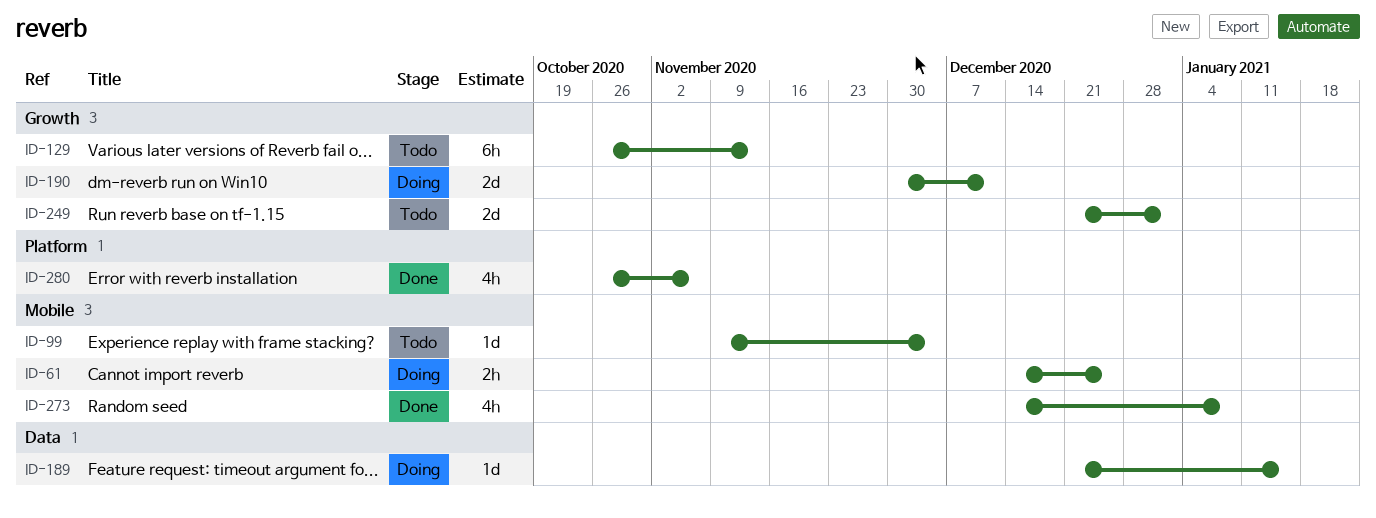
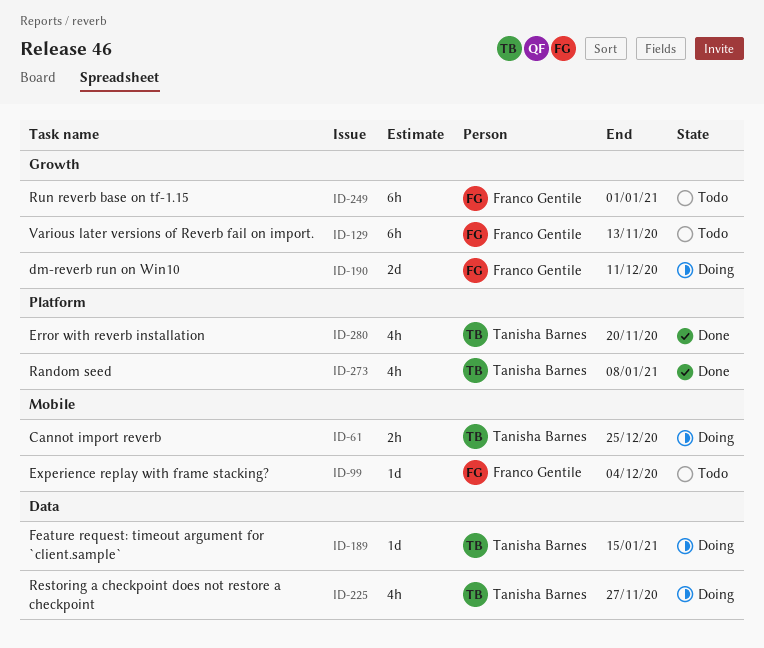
ID-225: none -> present
ID-249, estimate: 2d -> 6h
ID-273, label: Mobile -> Platform
ID-280, due: Nov 6 -> Nov 20

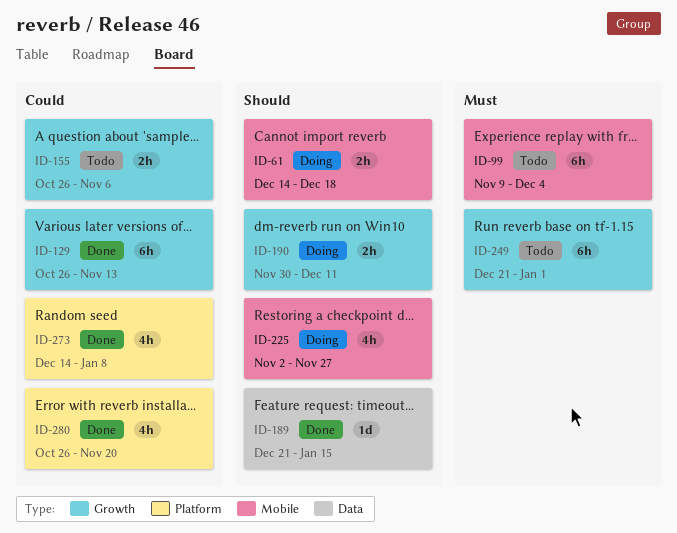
ID-61, due: Dec 25 -> Dec 18
ID-99, estimate: 1d -> 6h
ID-129, status: Todo -> Done
ID-155: none -> present
ID-189, status: Doing -> Done
ID-190, estimate: 2d -> 2h
ID-225, label: Data -> Mobile

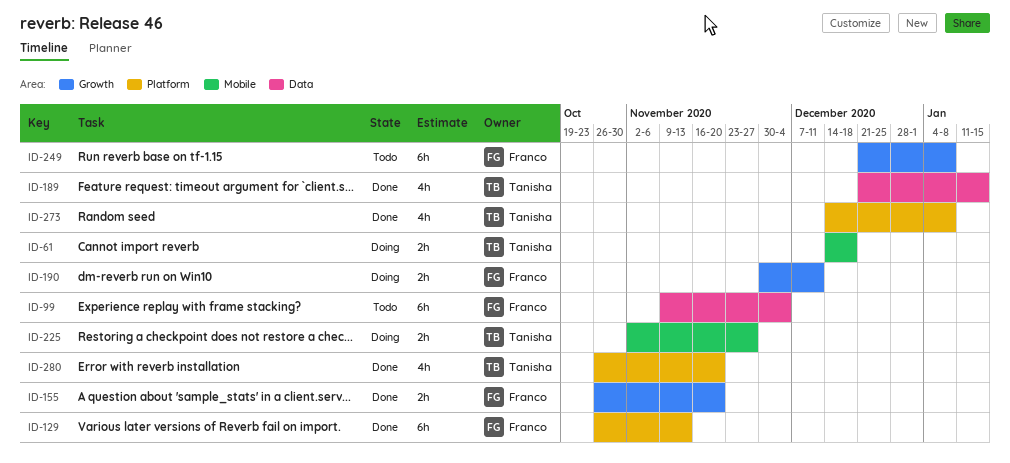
ID-99, label: Mobile -> Data
ID-129, label: Growth -> Platform
ID-155, status: Todo -> Done
ID-155, due: Nov 6 -> Nov 20
ID-189, estimate: 1d -> 4h
ID-225, estimate: 4h -> 2h
ID-249, due: Jan 1 -> Jan 8

